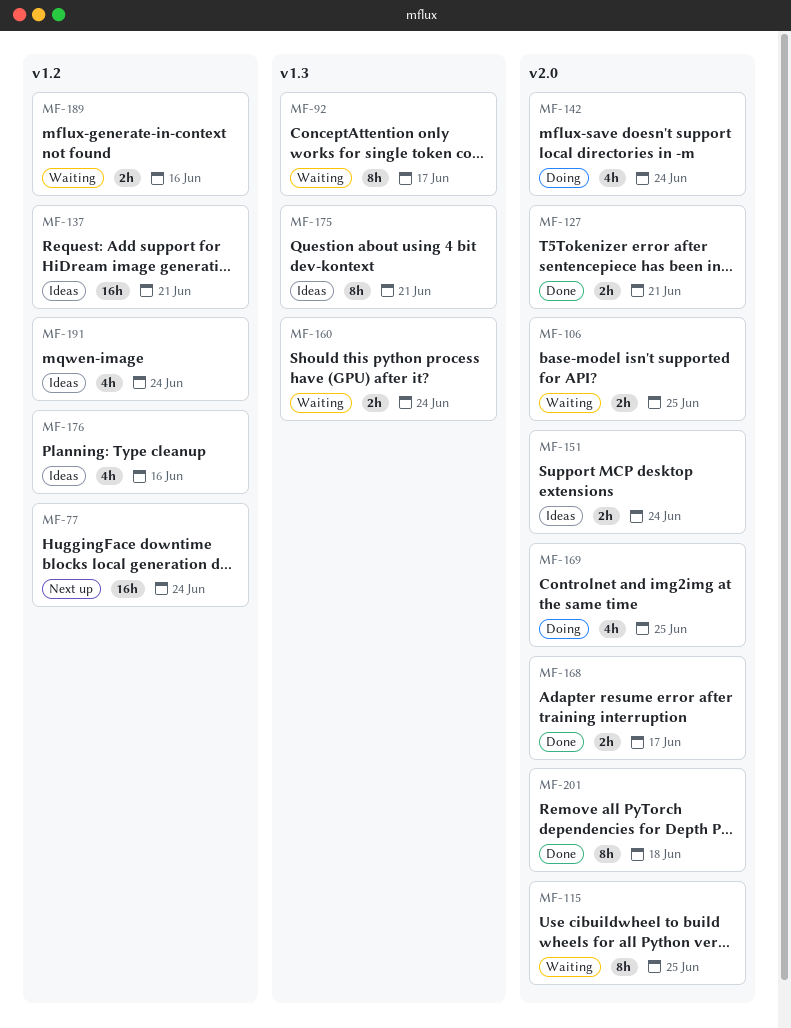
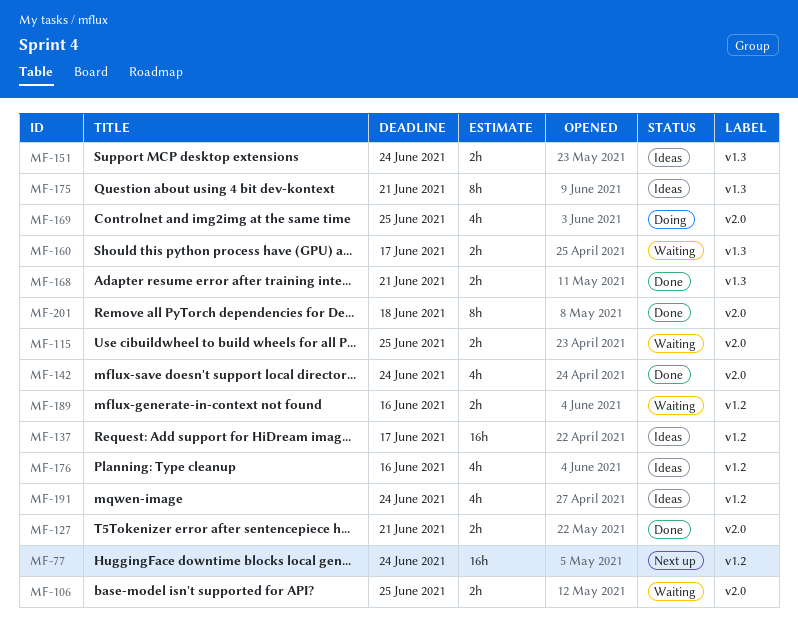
MF-92: present -> none
MF-115, estimate: 8h -> 2h
MF-137, due: Jun 21 -> Jun 17
MF-142, status: Doing -> Done
MF-151, label: v2.0 -> v1.3
MF-160, due: Jun 24 -> Jun 17
MF-168, label: v2.0 -> v1.3
MF-168, due: Jun 17 -> Jun 21

